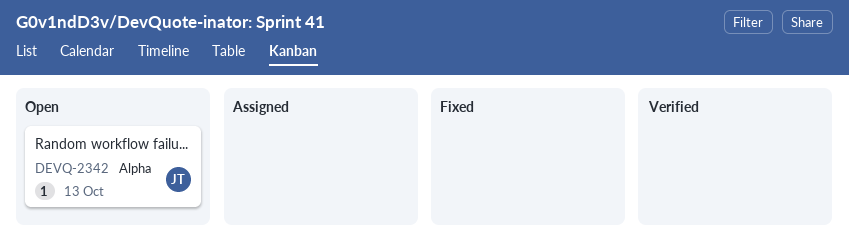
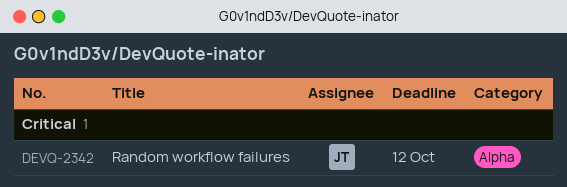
DEVQ-2342, due: Oct 13 -> Oct 12

